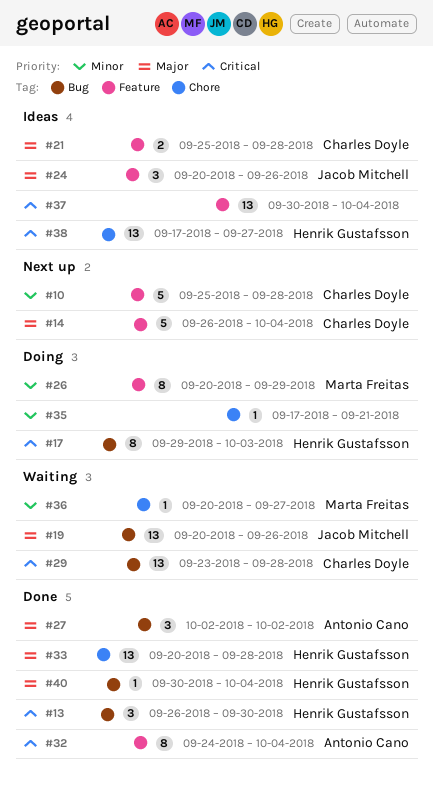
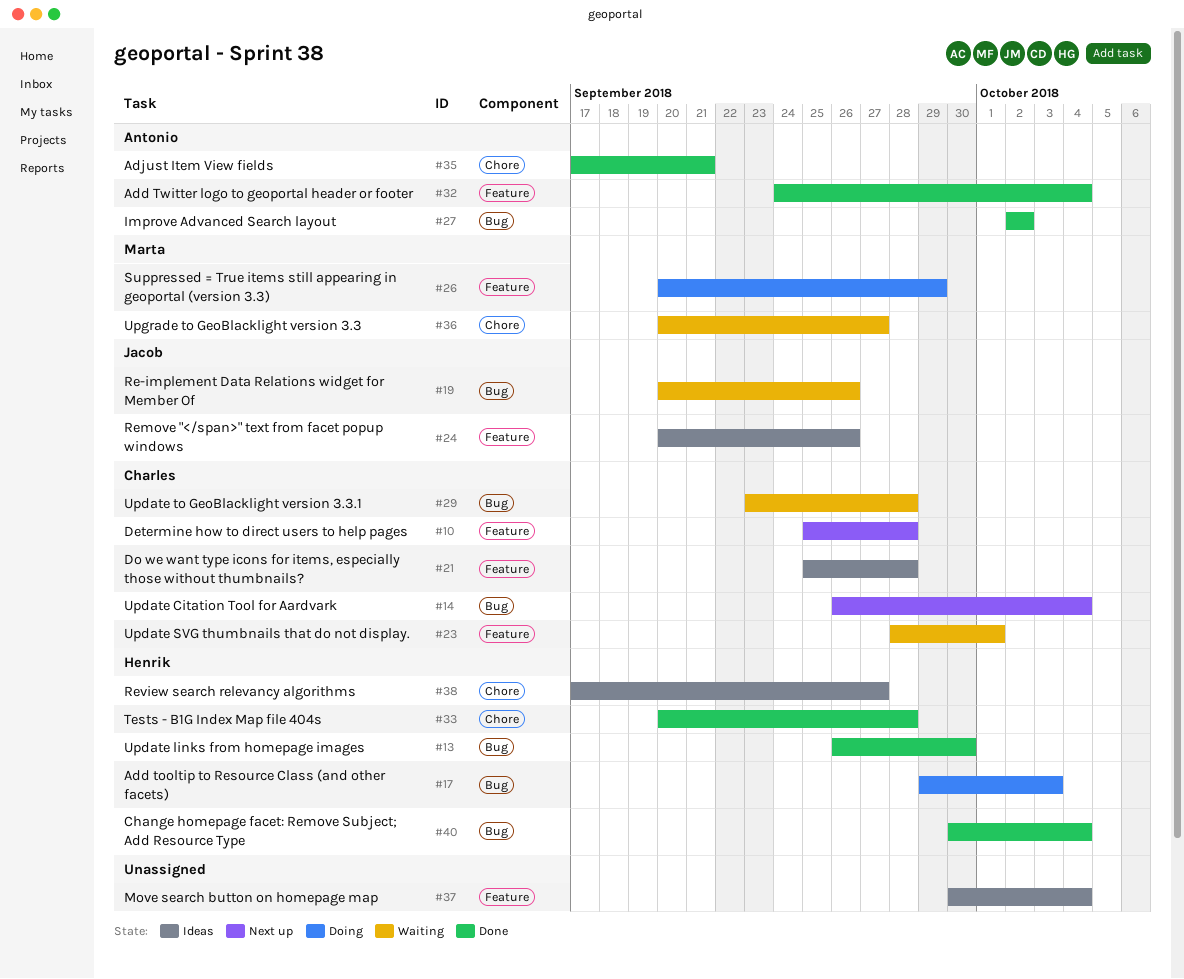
#14, label: Feature -> Bug
#23: none -> present
#35, status: Doing -> Done
#35, owner: none -> Antonio Cano

